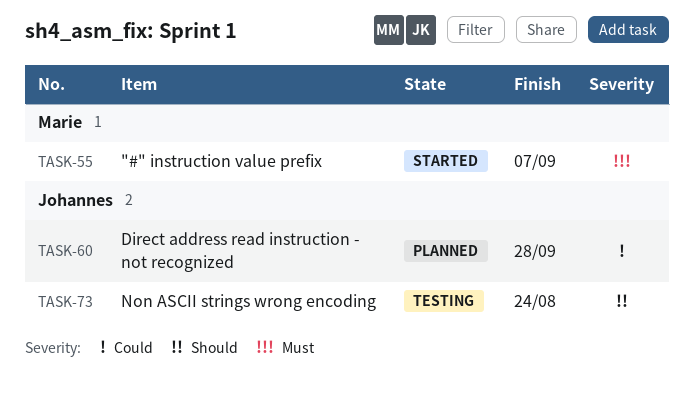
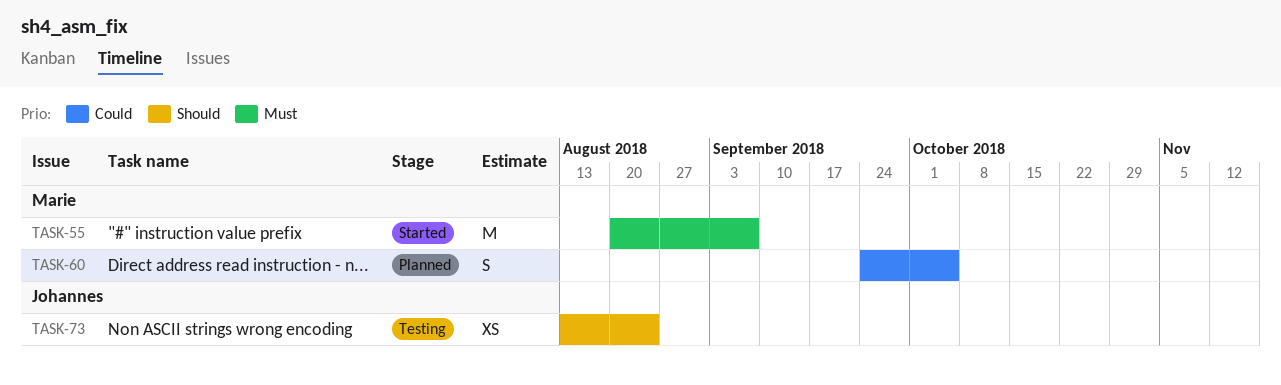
TASK-60, owner: Johannes -> Marie
TASK-60, due: Sep 28 -> Oct 5

